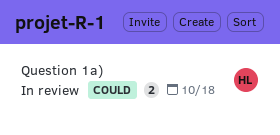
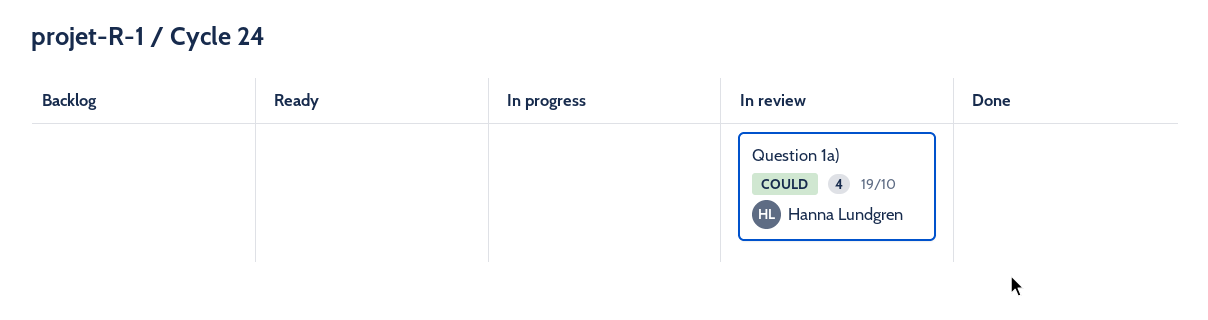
Question 1a), estimate: 2 -> 4
Question 1a), due: Oct 18 -> Oct 19

